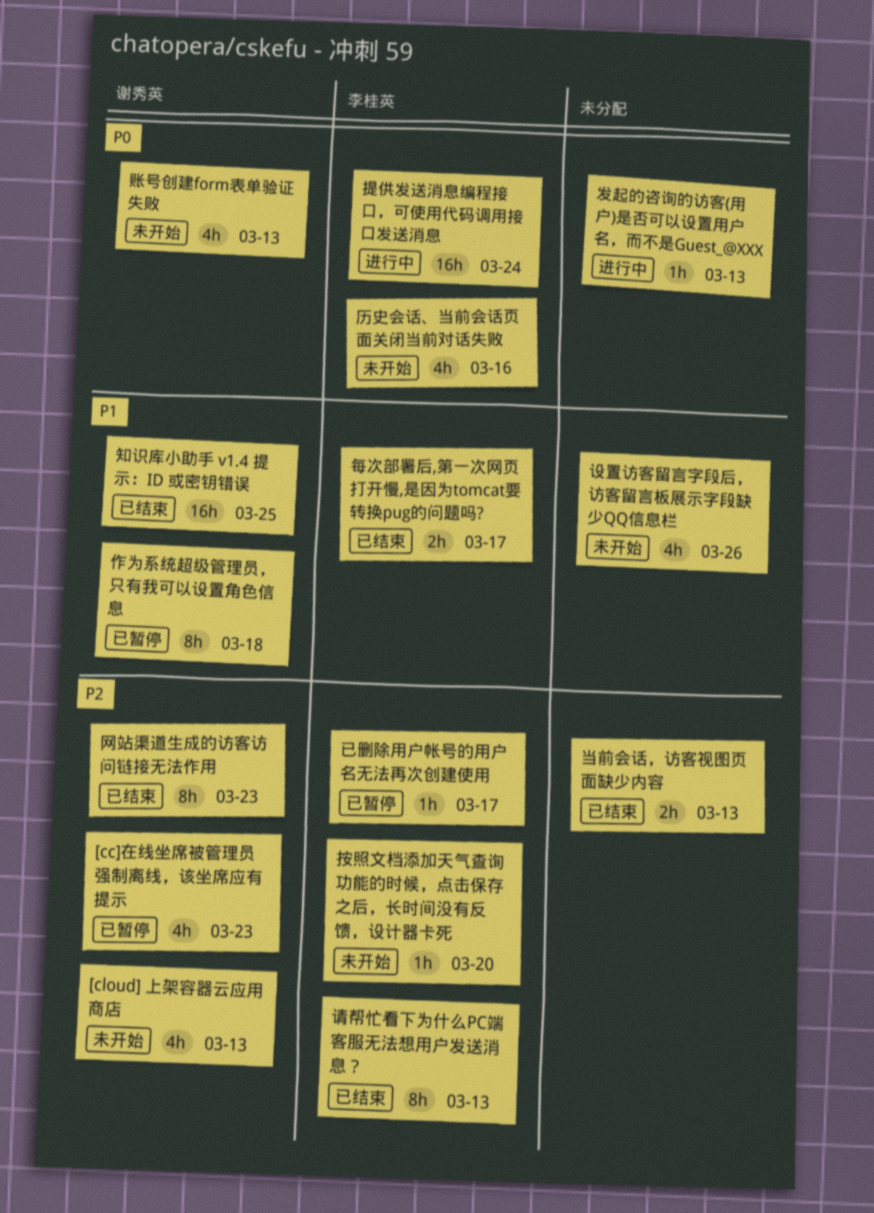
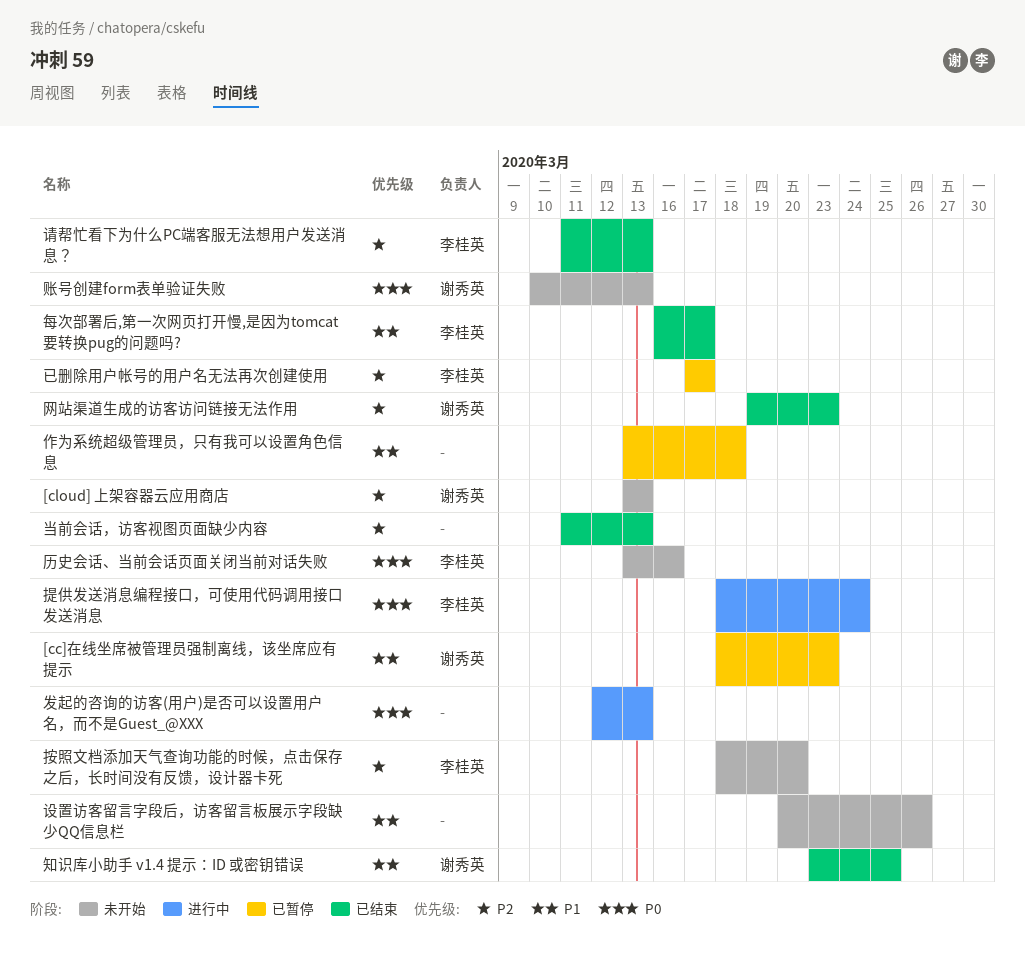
[cc]在线坐席被管理员强制离线，该坐席应有提示, priority: P2 -> P1
作为系统超级管理员，只有我可以设置角色信息, owner: 谢秀英 -> none

